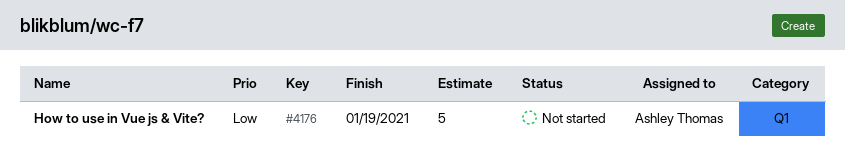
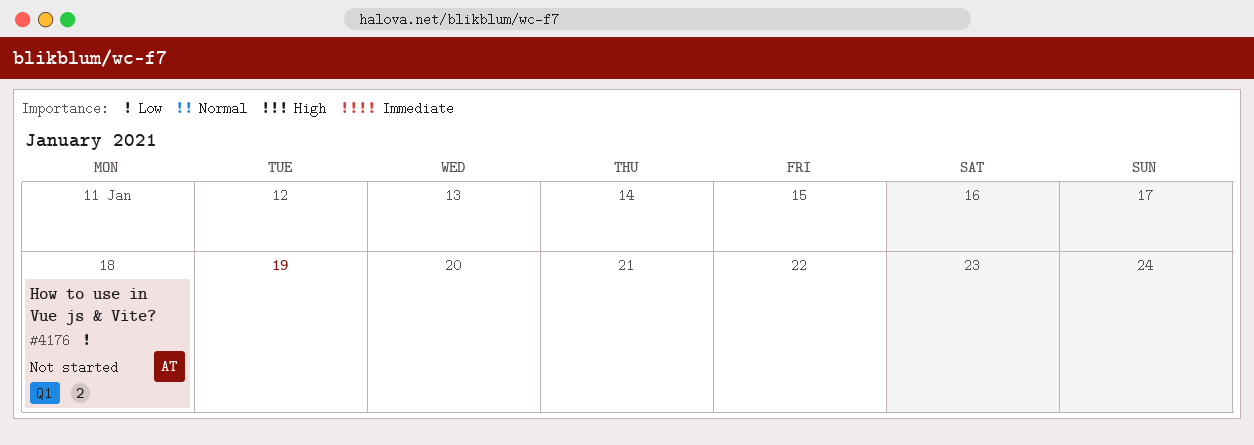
#4176, estimate: 5 -> 2
#4176, due: Jan 19 -> Jan 18

